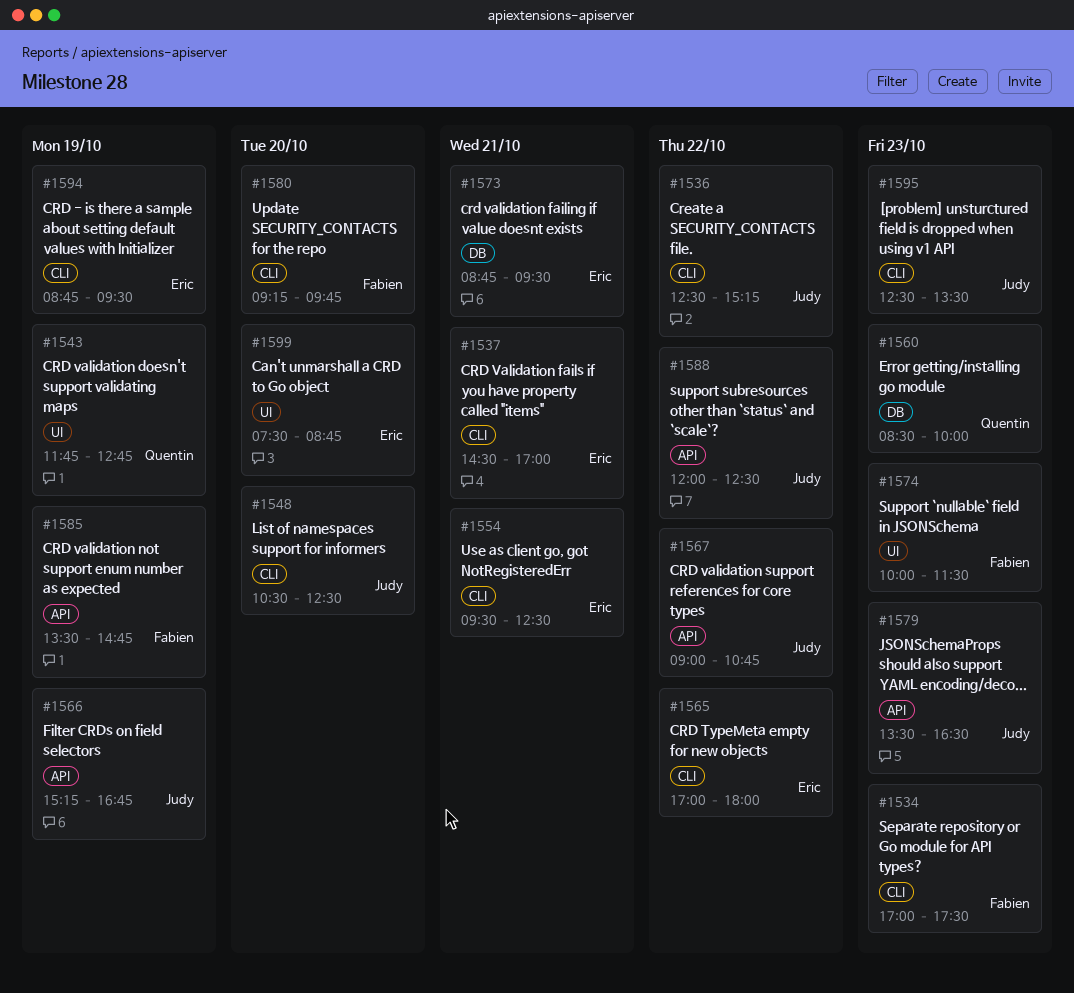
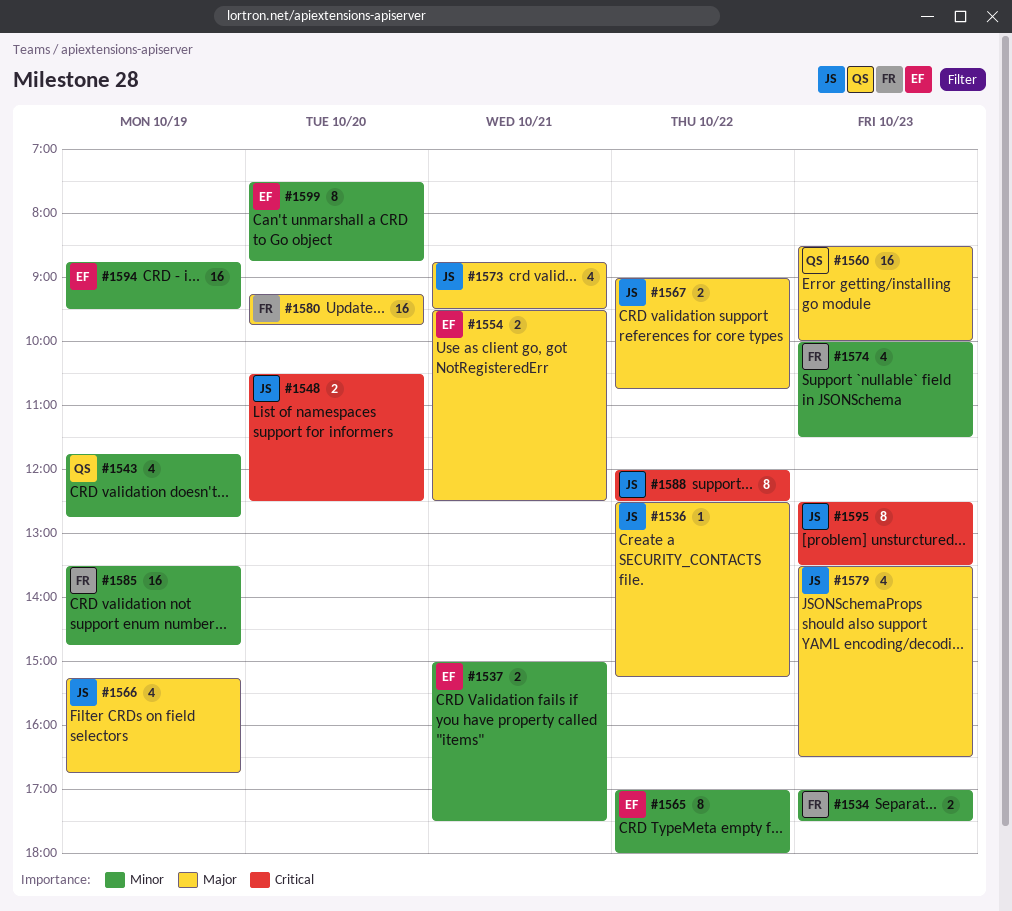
#1537, begins: 14:30 -> 15:00
#1537, ends: 17:00 -> 17:30
#1573, owner: Eric -> Judy

